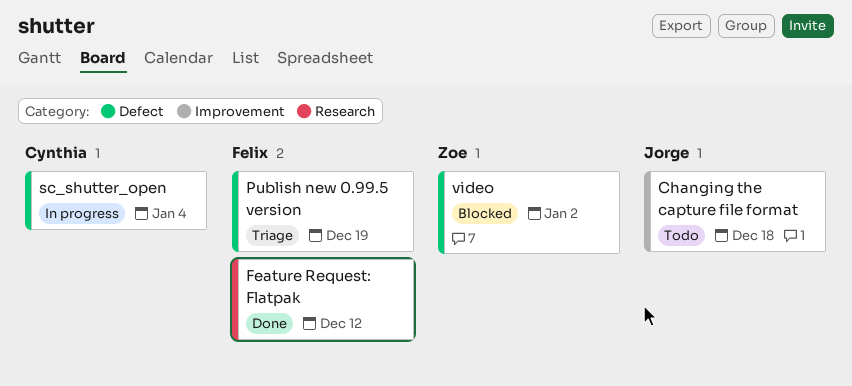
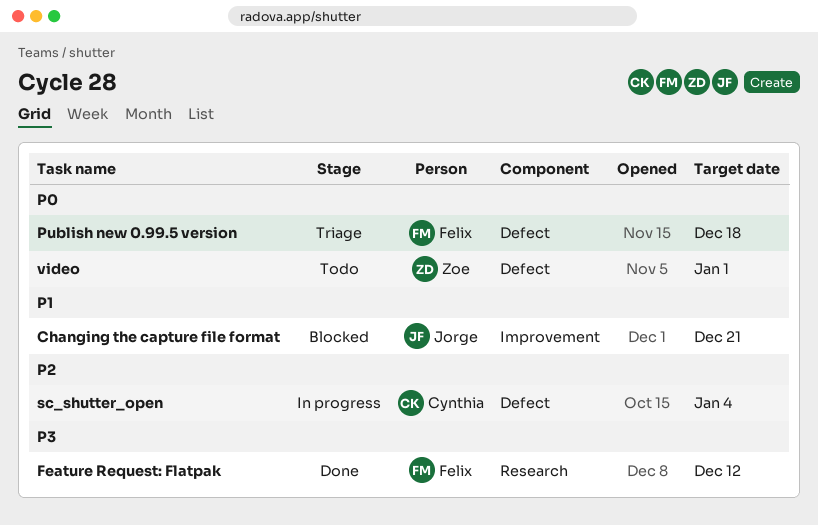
Changing the capture file format, status: Todo -> Blocked
Changing the capture file format, due: Dec 18 -> Dec 21
Publish new 0.99.5 version, due: Dec 19 -> Dec 18
video, status: Blocked -> Todo
video, due: Jan 2 -> Jan 1

